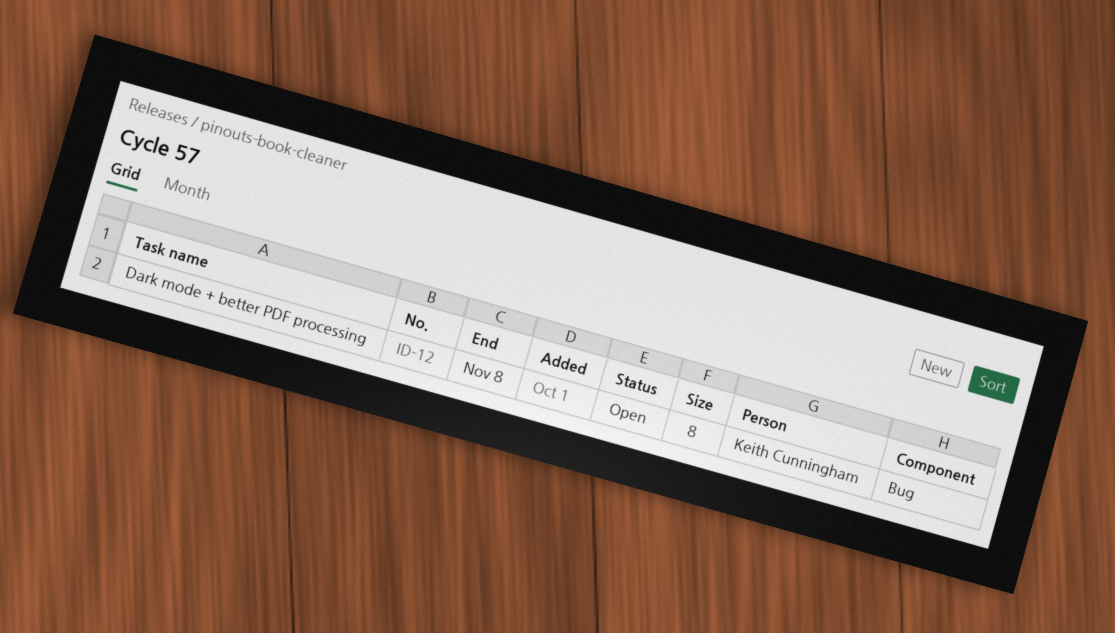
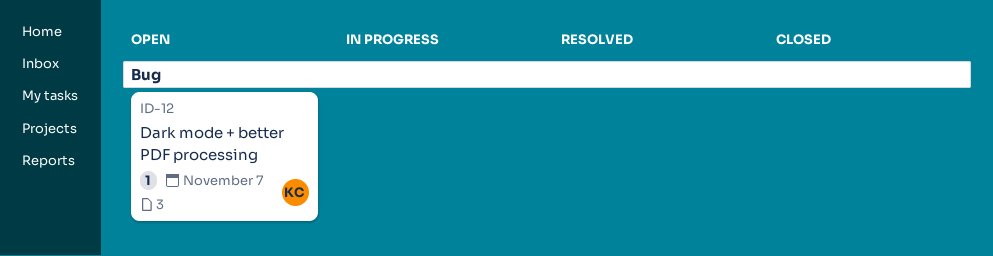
ID-12, estimate: 8 -> 1
ID-12, due: Nov 8 -> Nov 7

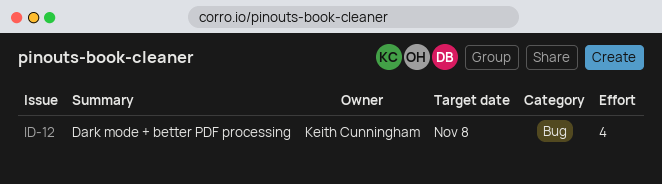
ID-12, estimate: 1 -> 4
ID-12, due: Nov 7 -> Nov 8

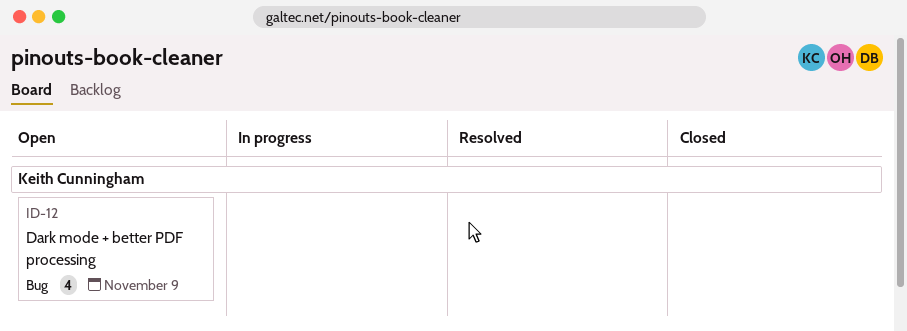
ID-12, due: Nov 8 -> Nov 9

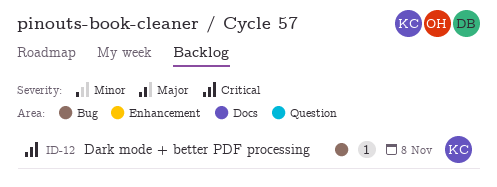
ID-12, estimate: 4 -> 1
ID-12, due: Nov 9 -> Nov 8

